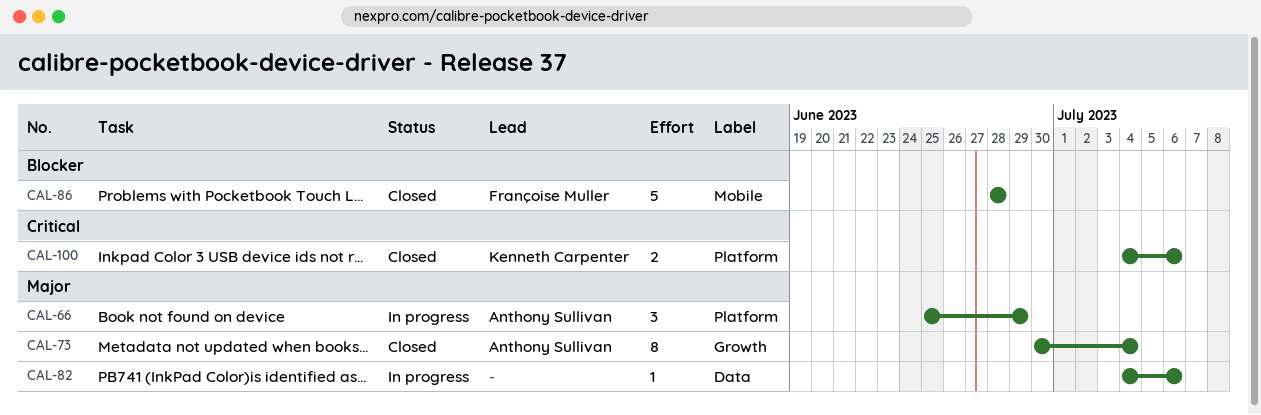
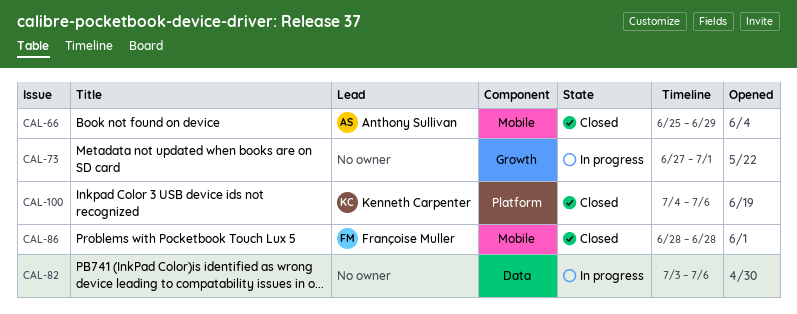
CAL-66, status: In progress -> Closed
CAL-66, label: Platform -> Mobile
CAL-73, status: Closed -> In progress
CAL-73, owner: Anthony Sullivan -> none
CAL-73, start: Jun 30 -> Jun 27
CAL-73, due: Jul 4 -> Jul 1
CAL-82, start: Jul 4 -> Jul 3

